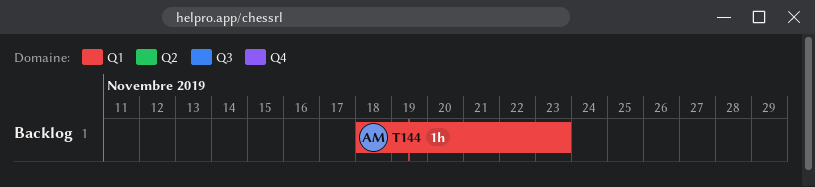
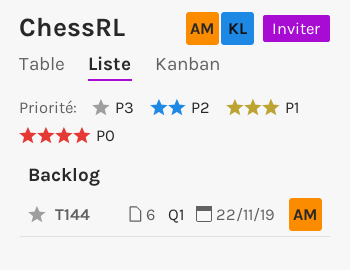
T144, due: Nov 23 -> Nov 22

